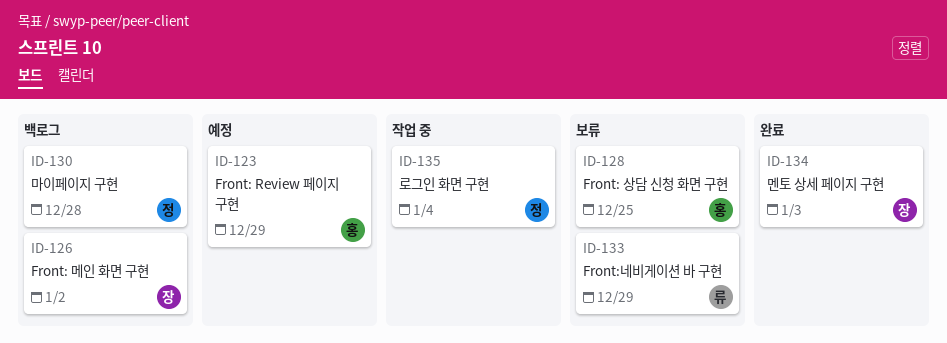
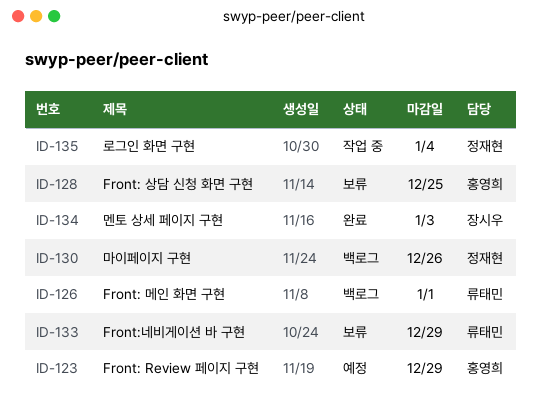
ID-126, owner: 장시우 -> 류태민
ID-126, due: Jan 2 -> Jan 1
ID-130, due: Dec 28 -> Dec 26

